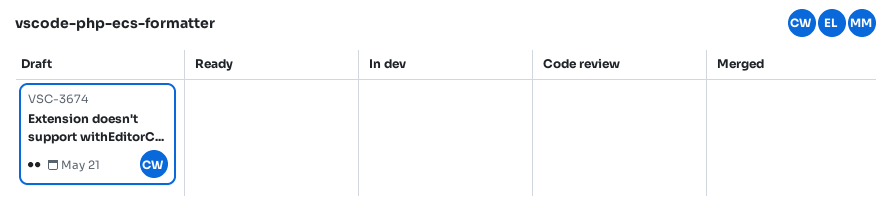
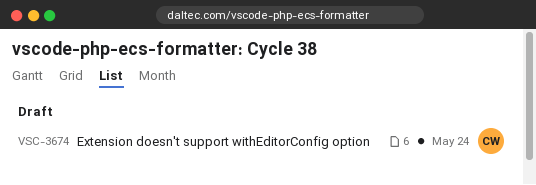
VSC-3674, estimate: 2 -> 1
VSC-3674, due: May 21 -> May 24

